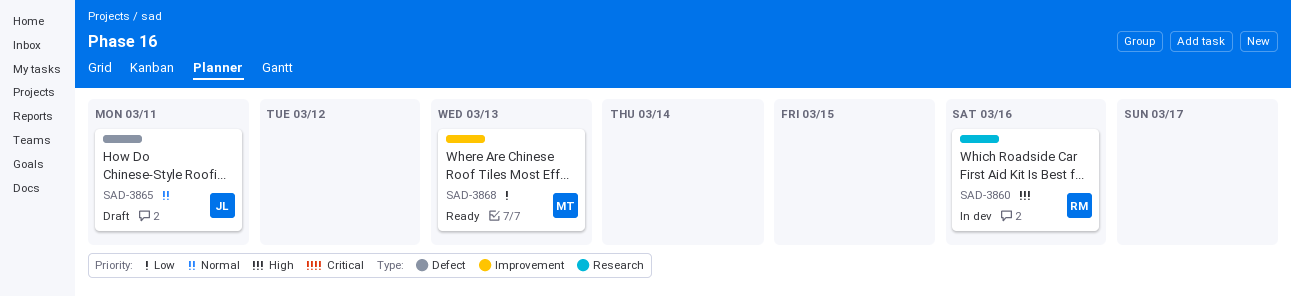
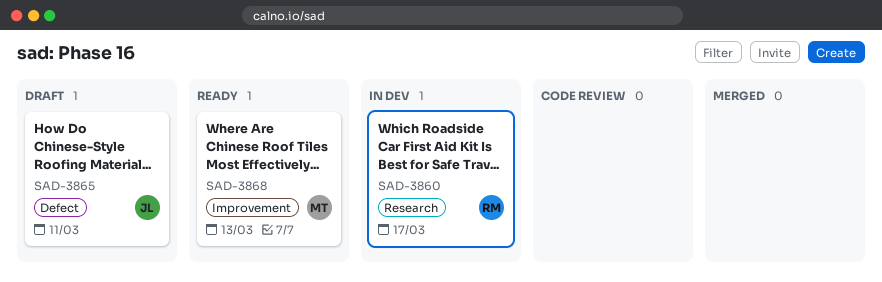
SAD-3860, due: Mar 16 -> Mar 17

